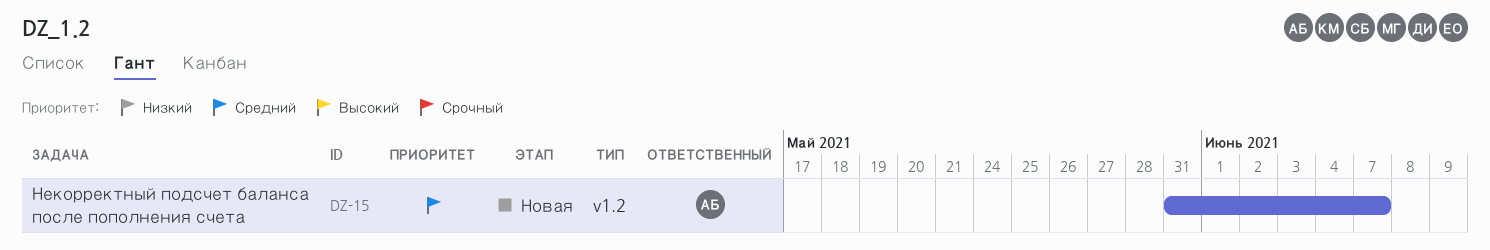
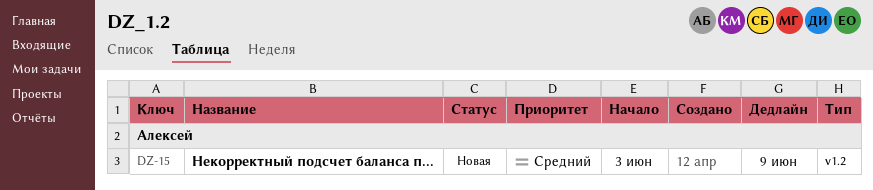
DZ-15, start: May 31 -> Jun 3
DZ-15, due: Jun 7 -> Jun 9

